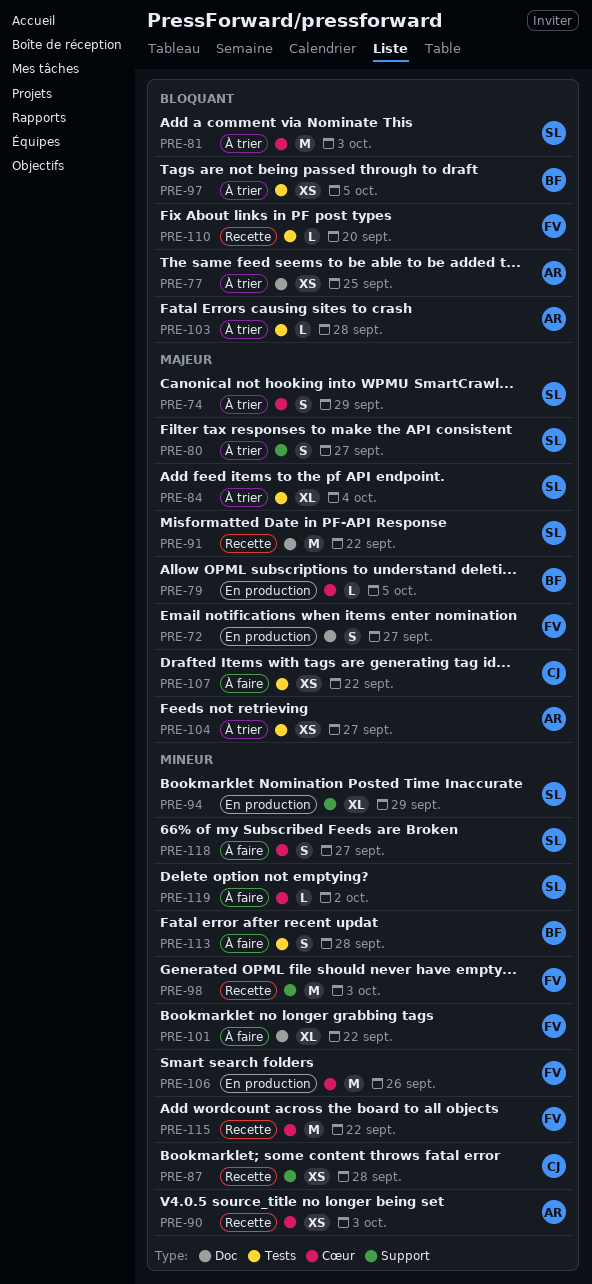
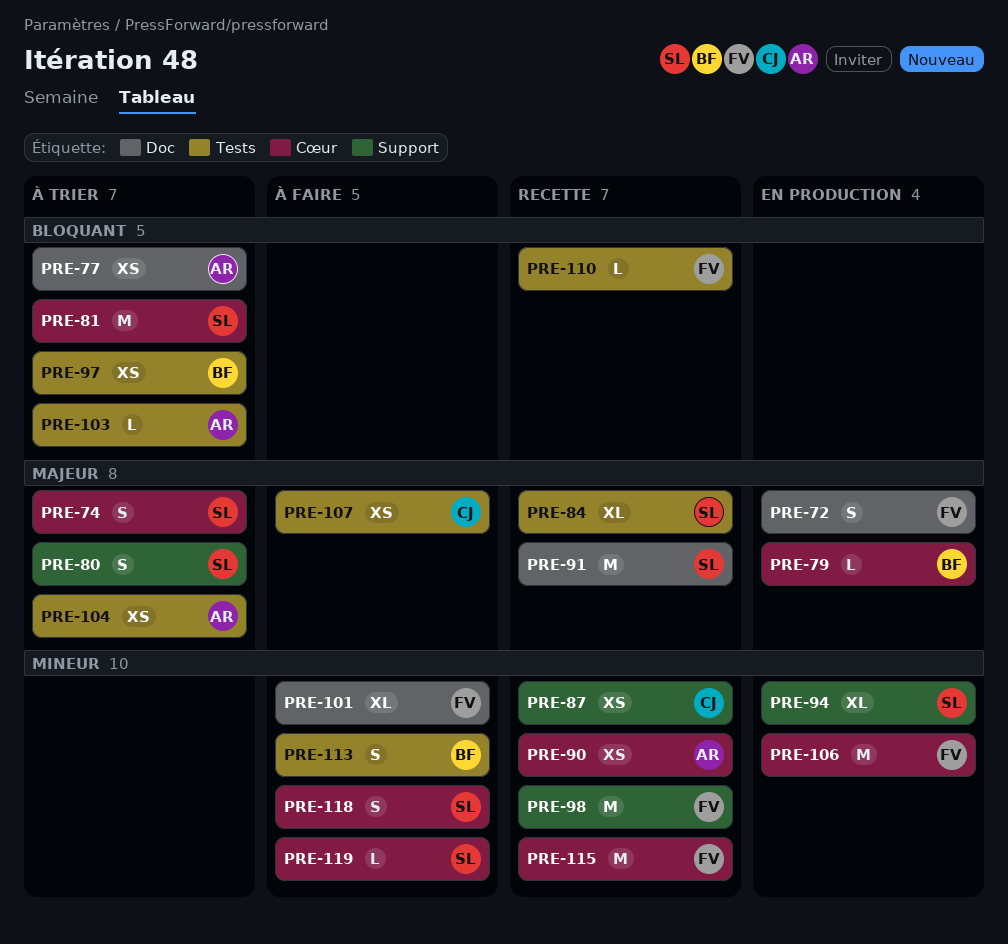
PRE-84, status: À trier -> Recette

